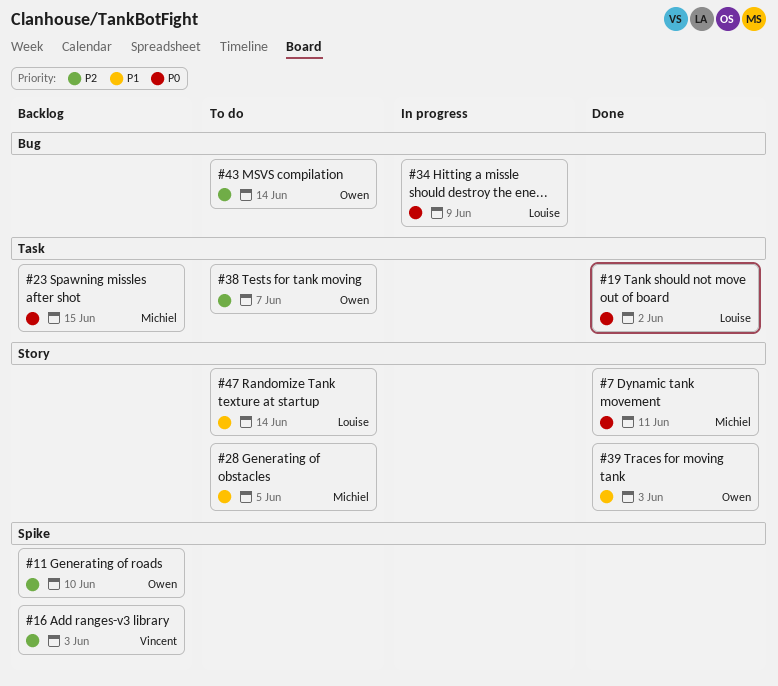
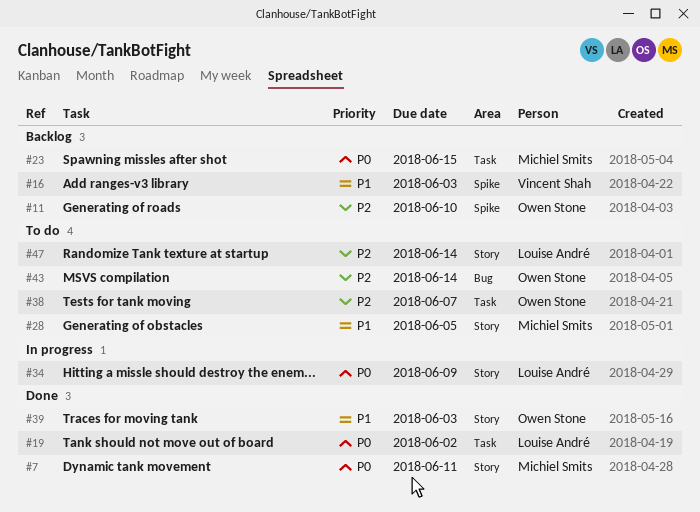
#16, priority: P2 -> P1
#34, label: Bug -> Story
#47, priority: P1 -> P2

